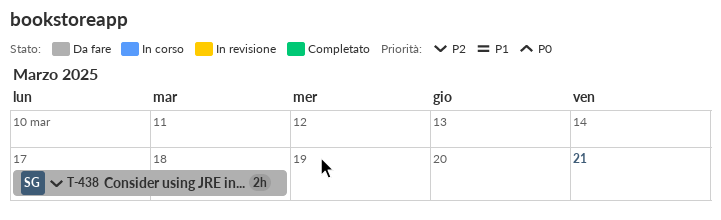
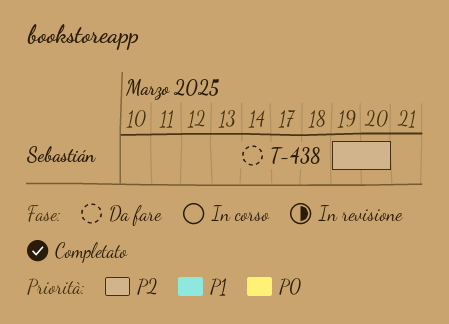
T-438, start: Mar 17 -> Mar 19
T-438, due: Mar 18 -> Mar 20

